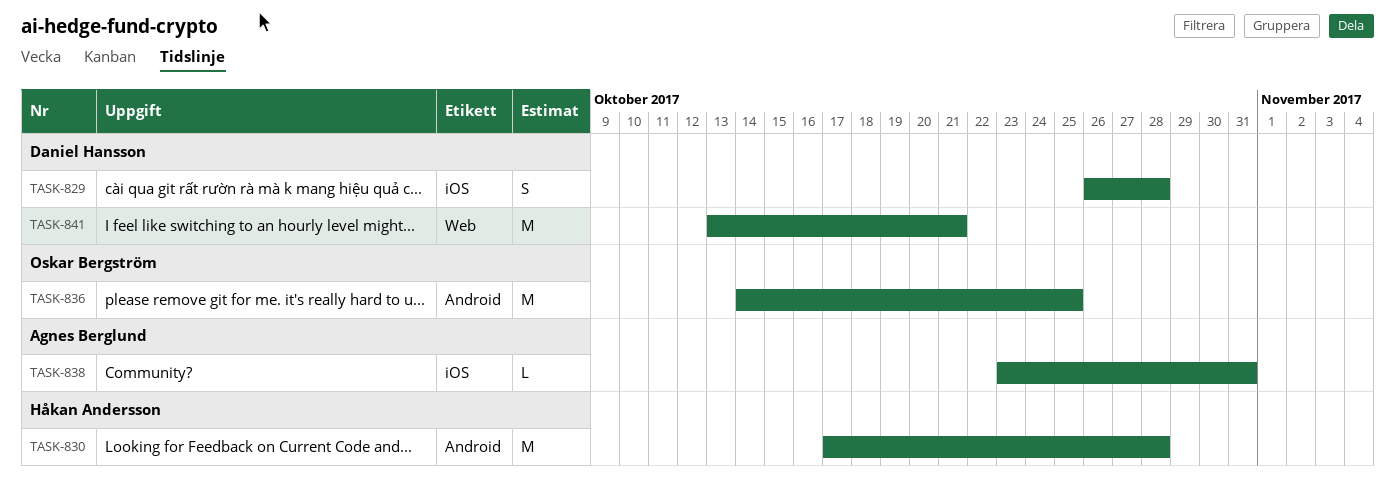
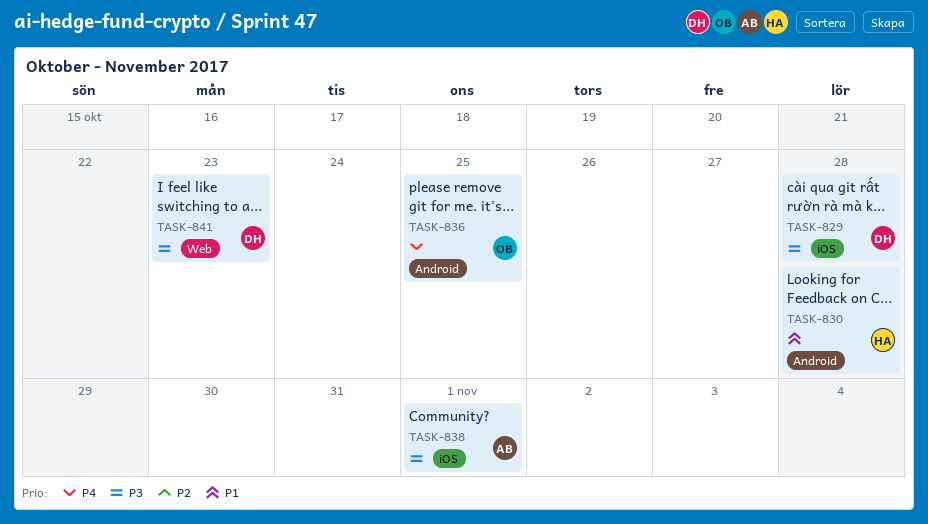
TASK-838, due: Oct 31 -> Nov 1
TASK-841, due: Oct 21 -> Oct 23

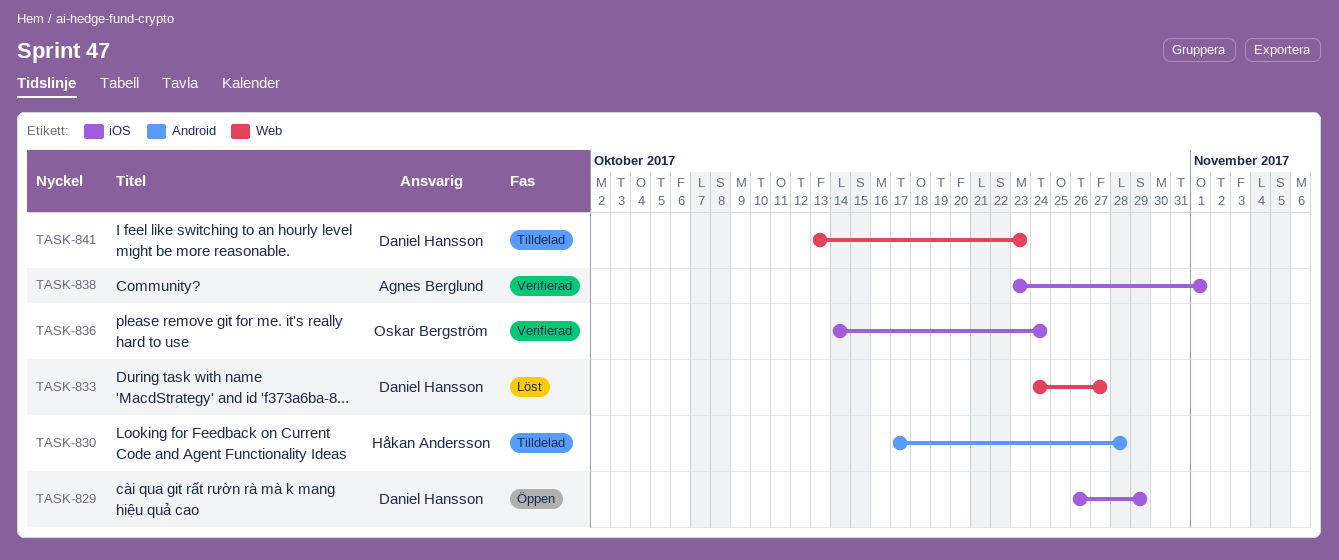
TASK-829, due: Oct 28 -> Oct 29
TASK-833: none -> present
TASK-836, label: Android -> iOS
TASK-836, due: Oct 25 -> Oct 24

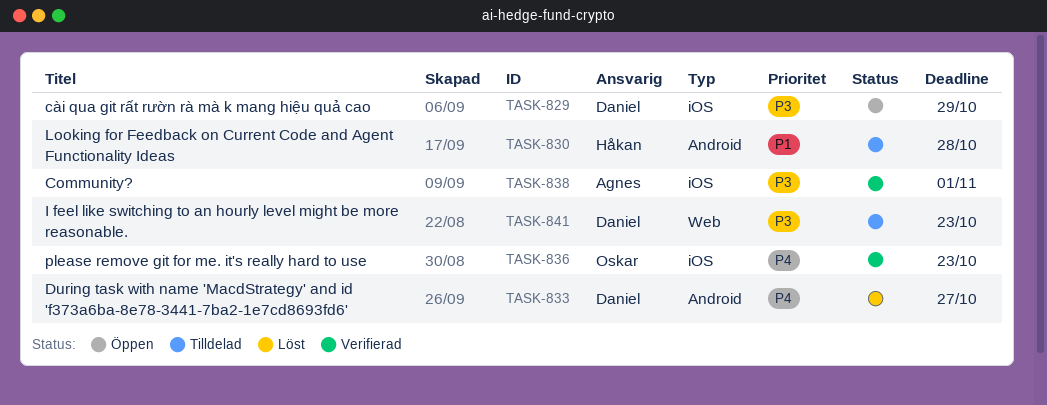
TASK-833, label: Web -> Android
TASK-836, due: Oct 24 -> Oct 23

